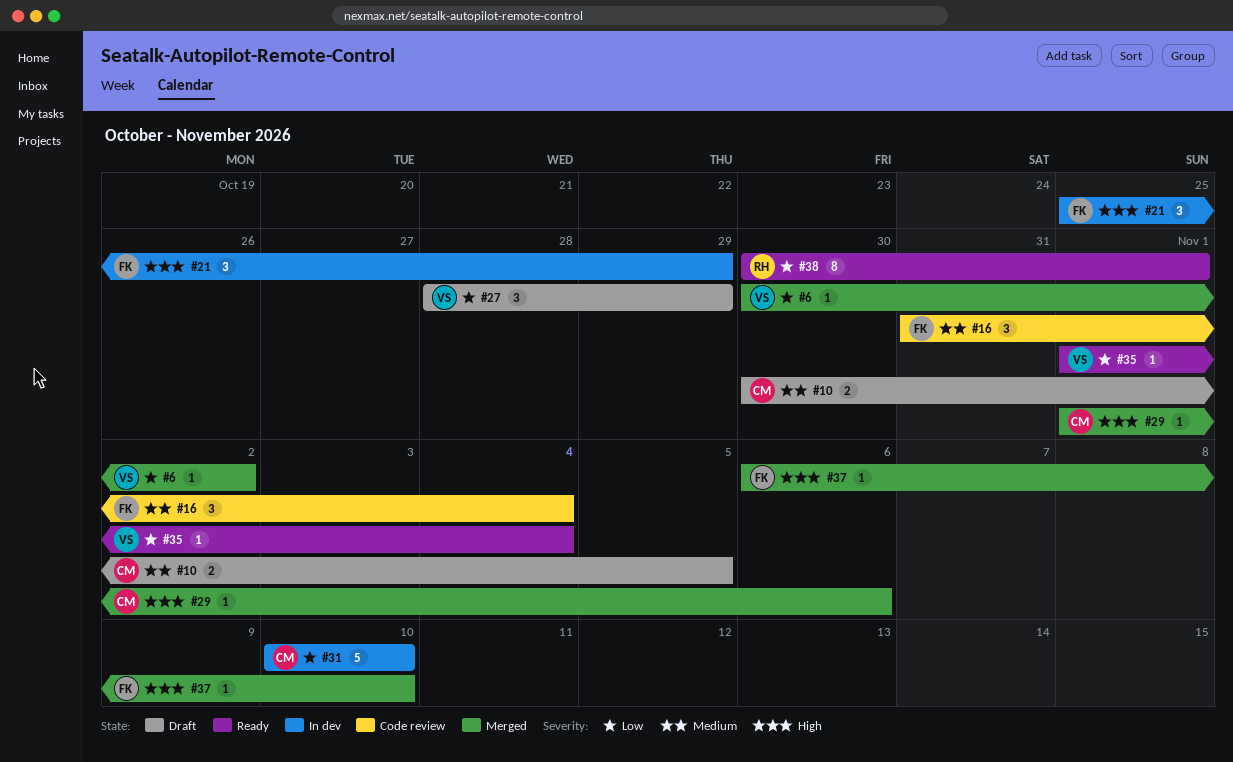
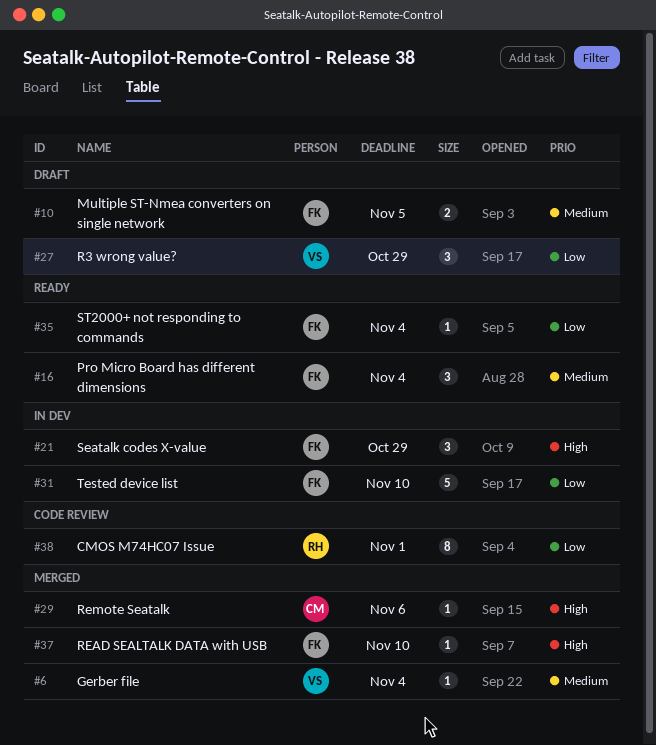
#6, priority: Low -> Medium
#6, due: Nov 2 -> Nov 4
#10, owner: CM -> FK
#16, status: Code review -> Ready
#31, owner: CM -> FK
#35, owner: VS -> FK
#38, status: Ready -> Code review

